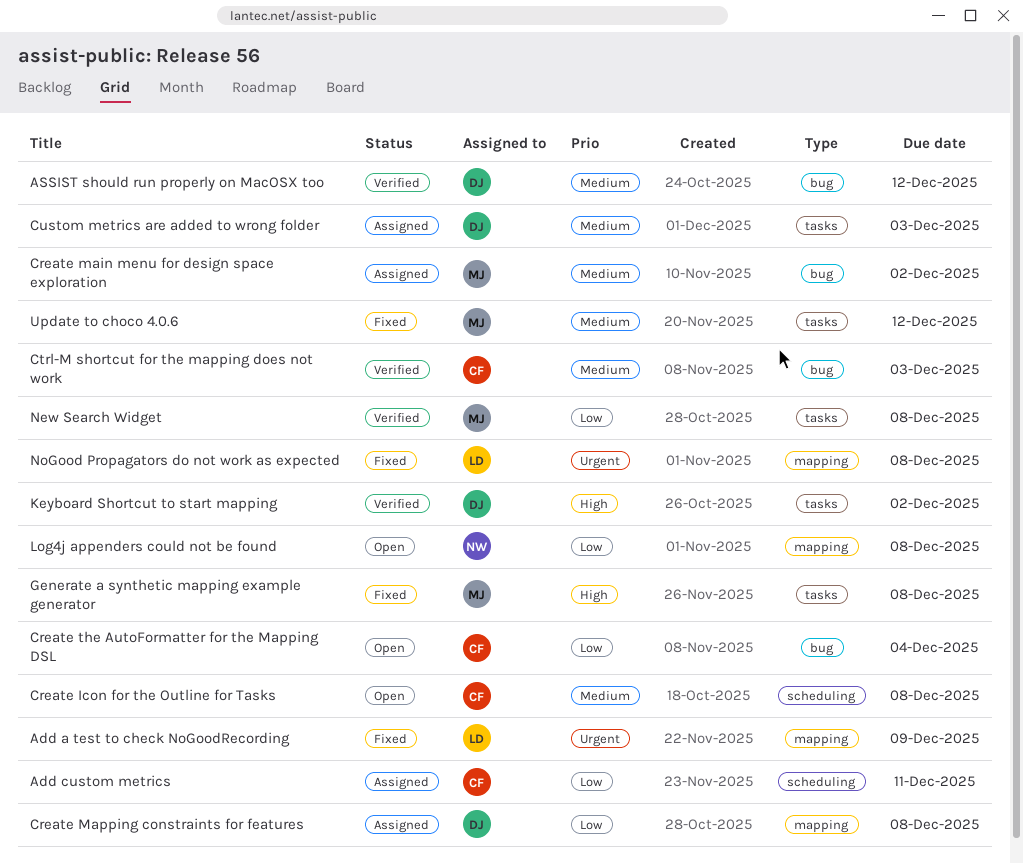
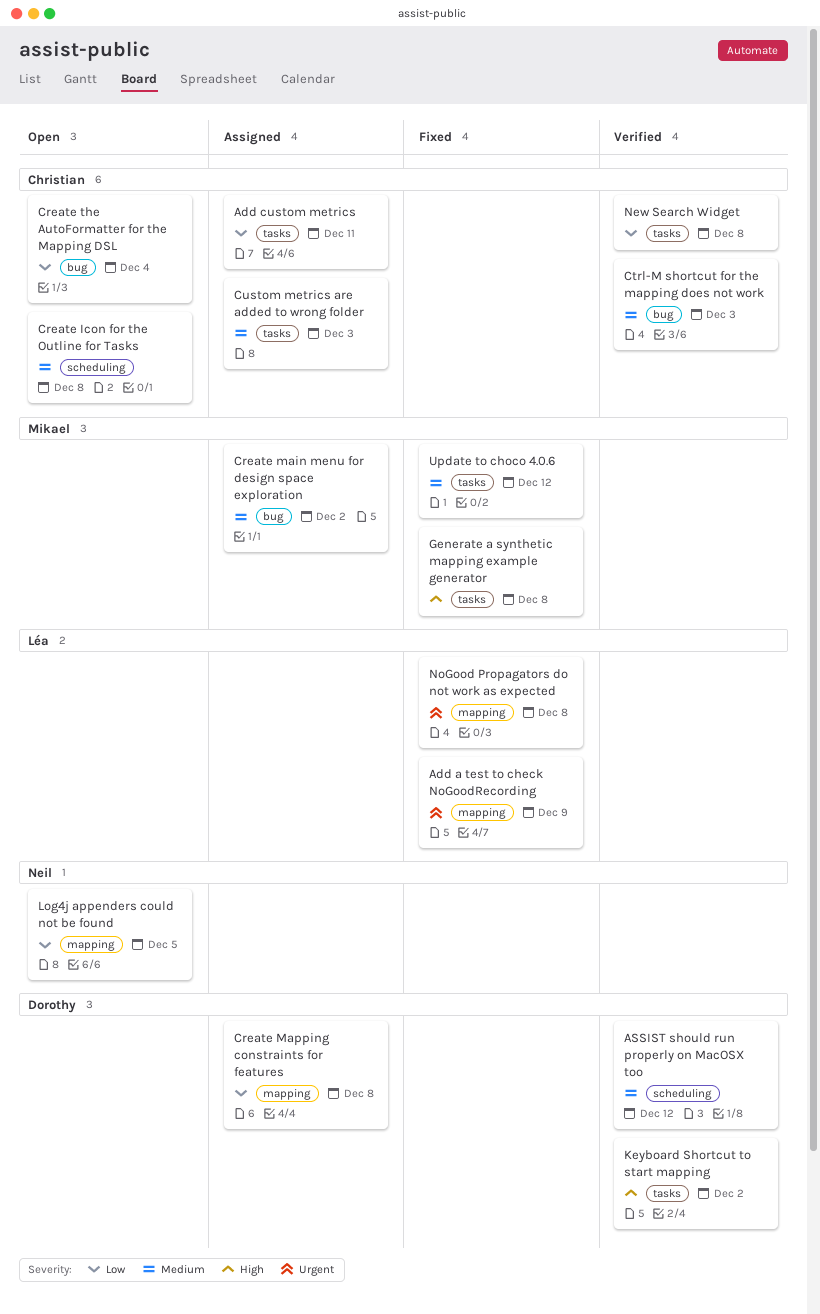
Add custom metrics, label: scheduling -> tasks
ASSIST should run properly on MacOSX too, label: bug -> scheduling
Custom metrics are added to wrong folder, owner: Dorothy -> Christian
Log4j appenders could not be found, due: Dec 8 -> Dec 5
New Search Widget, owner: Mikael -> Christian

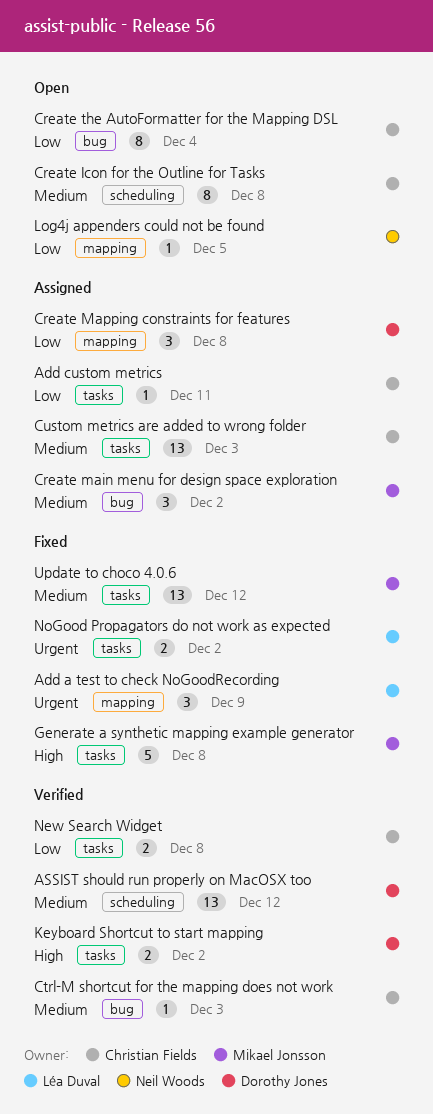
NoGood Propagators do not work as expected, label: mapping -> tasks
NoGood Propagators do not work as expected, due: Dec 8 -> Dec 2

